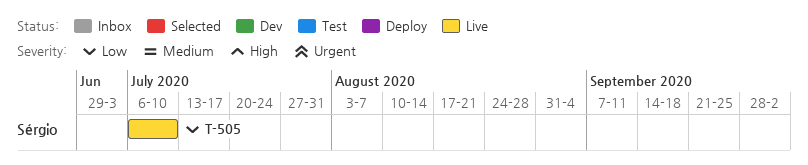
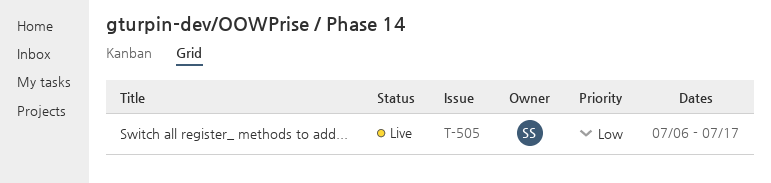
T-505, due: Jul 10 -> Jul 17

